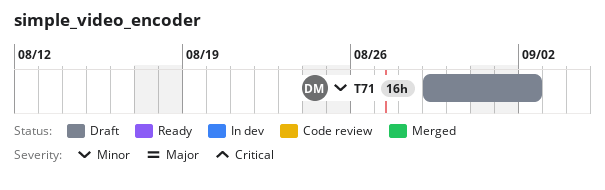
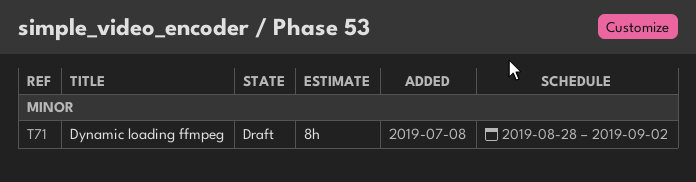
T71, estimate: 16h -> 8h
T71, start: Aug 29 -> Aug 28

